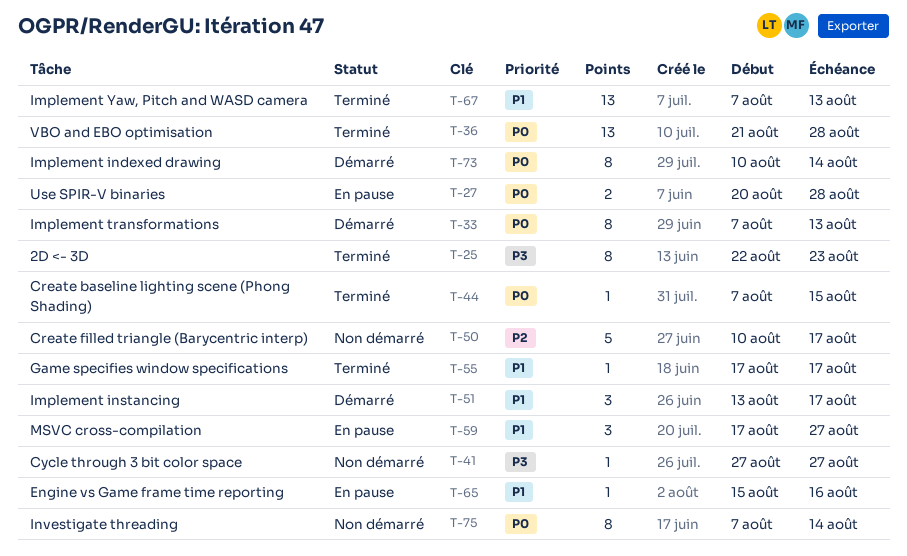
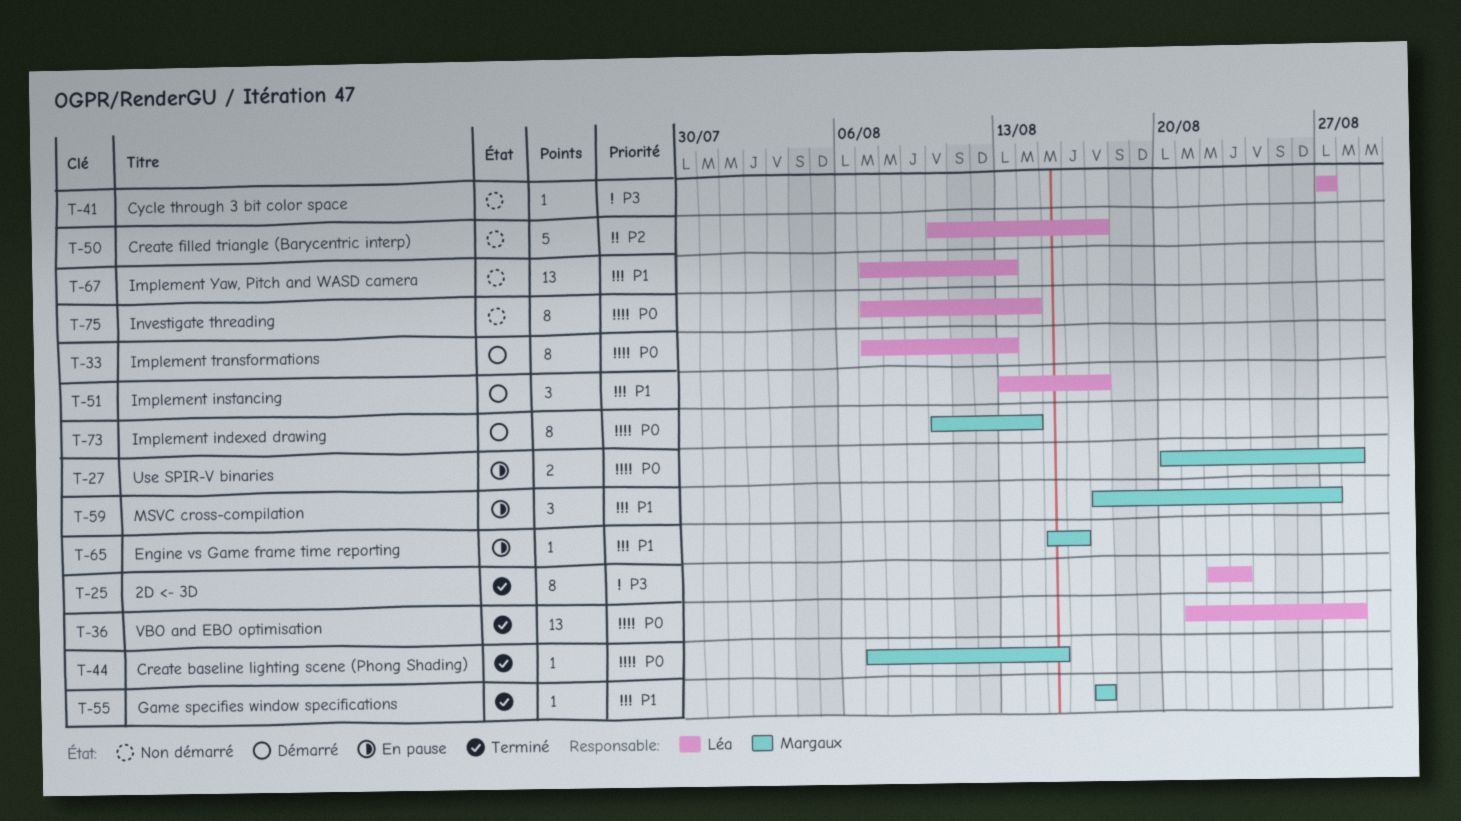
T-67, status: Terminé -> Non démarré

